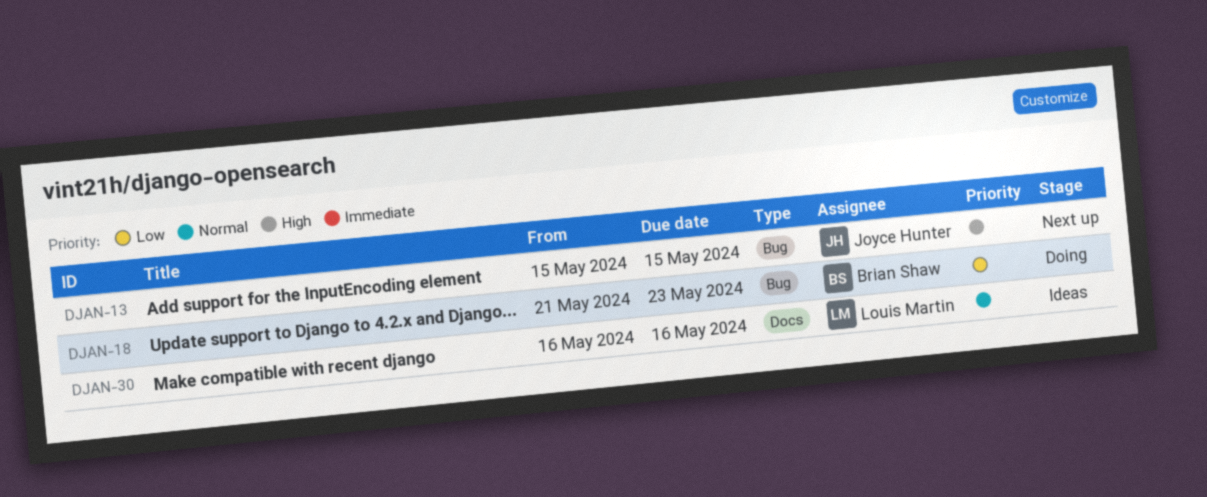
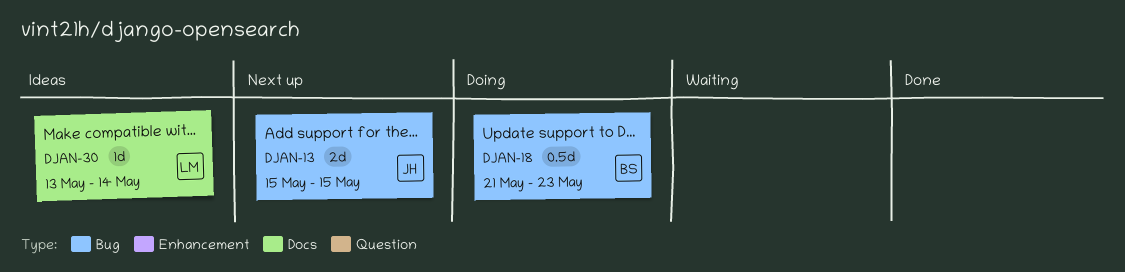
DJAN-30, start: May 16 -> May 13
DJAN-30, due: May 16 -> May 14

